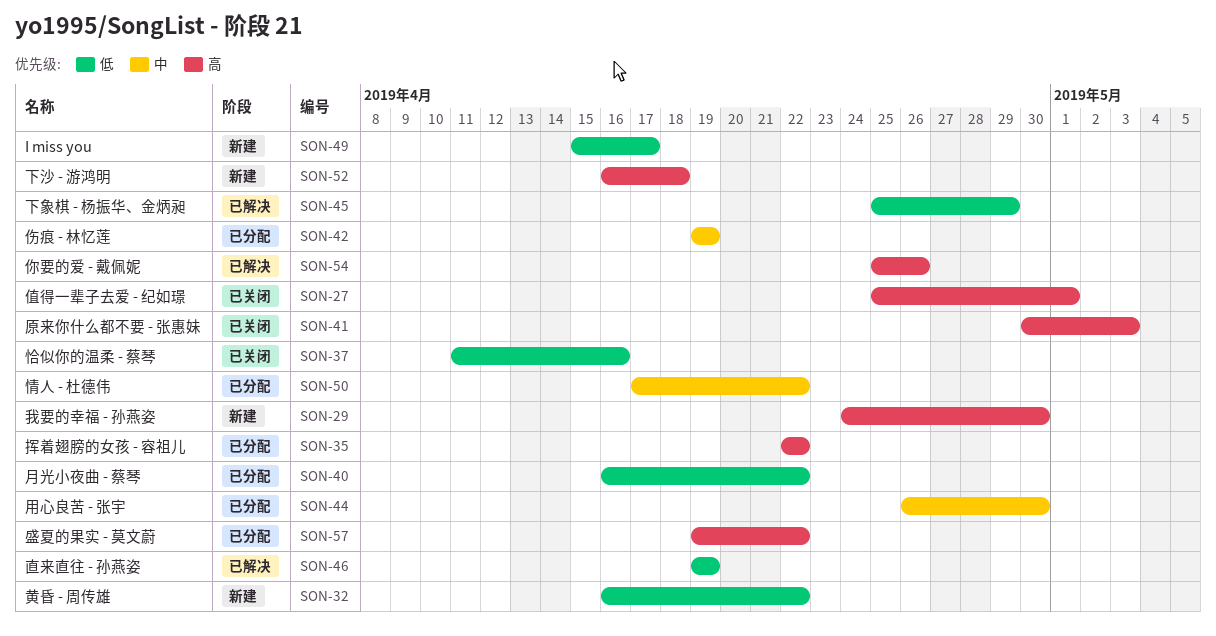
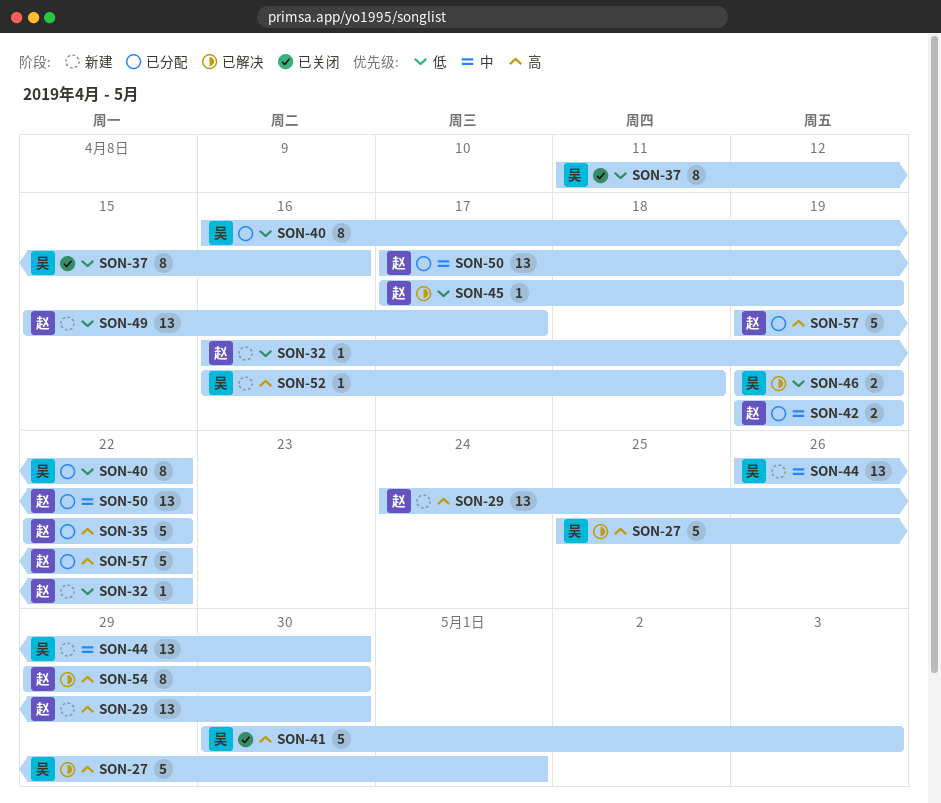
SON-27, status: 已关闭 -> 已解决
SON-44, status: 已分配 -> 新建
SON-45, start: Apr 25 -> Apr 17
SON-45, due: Apr 29 -> Apr 19
SON-54, start: Apr 25 -> Apr 29
SON-54, due: Apr 26 -> Apr 30

